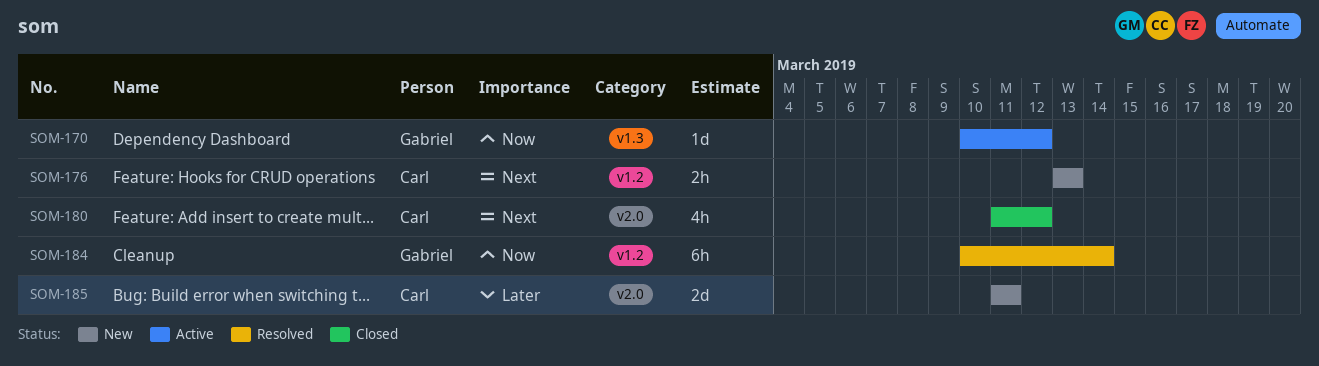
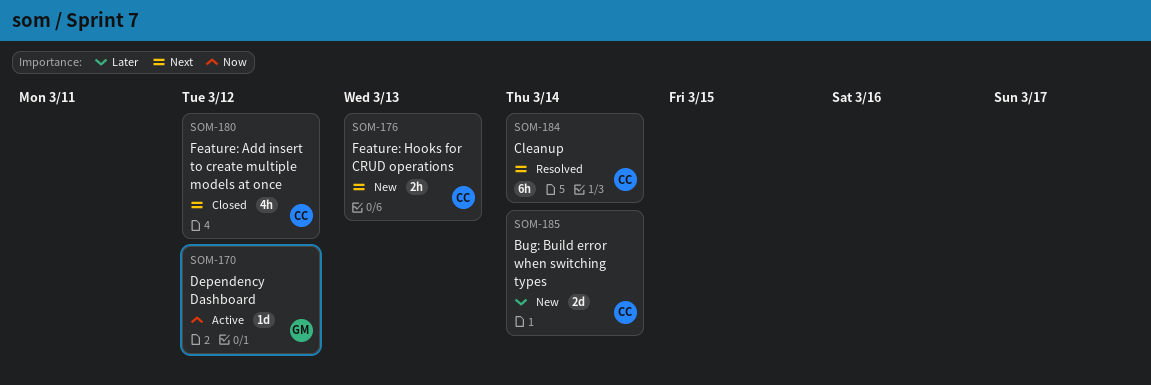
SOM-184, owner: Gabriel -> Carl
SOM-184, priority: Now -> Next
SOM-185, due: Mar 11 -> Mar 14

